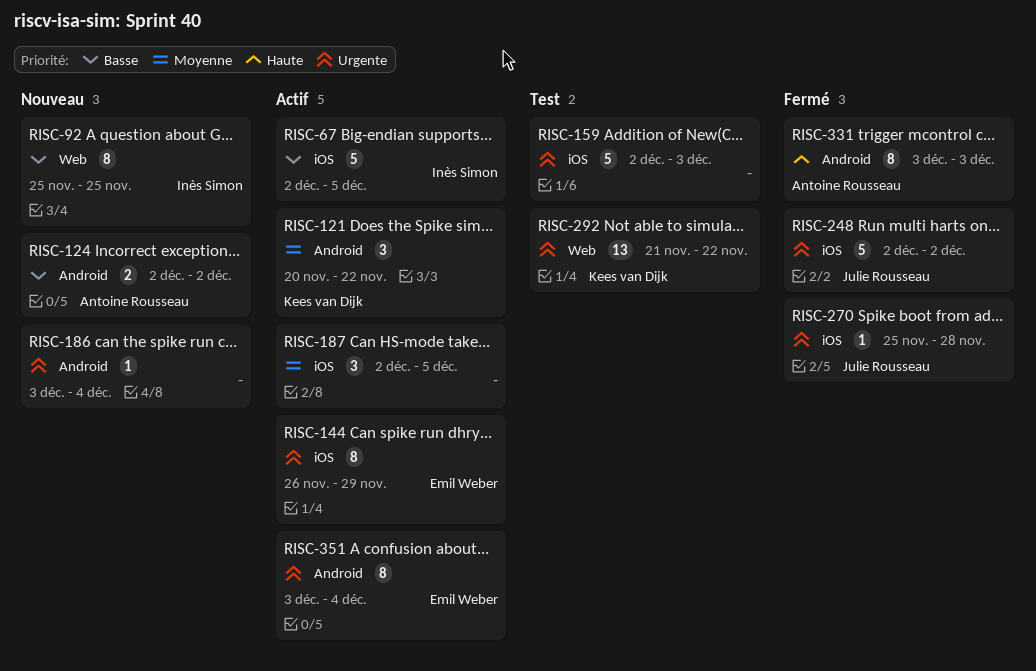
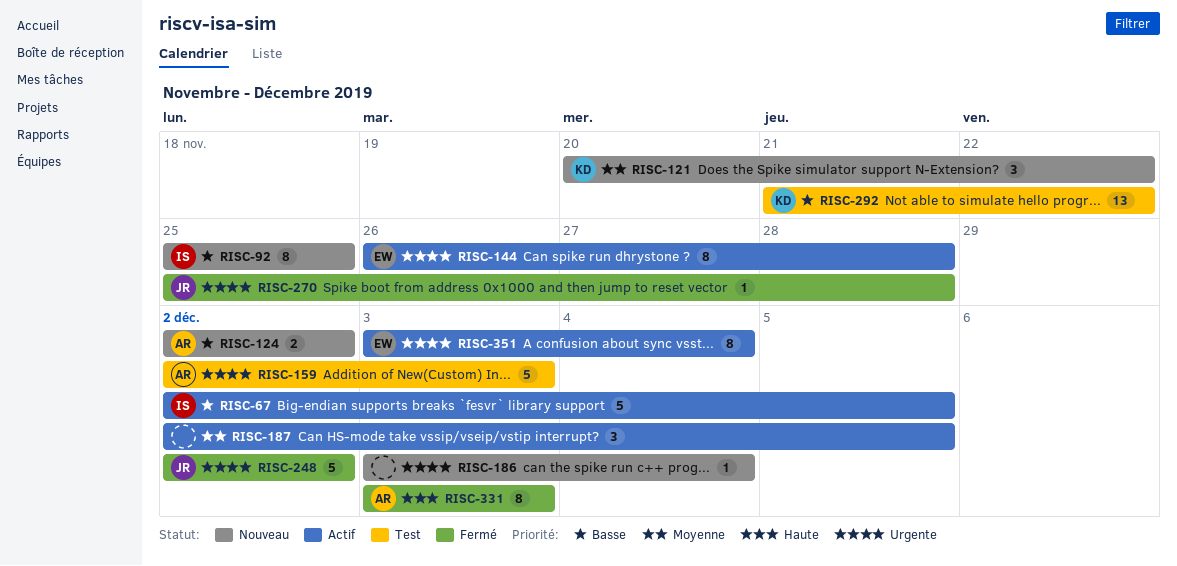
RISC-121, status: Actif -> Nouveau
RISC-144, due: Nov 29 -> Nov 28
RISC-159, owner: none -> Antoine Rousseau
RISC-292, priority: Urgente -> Basse

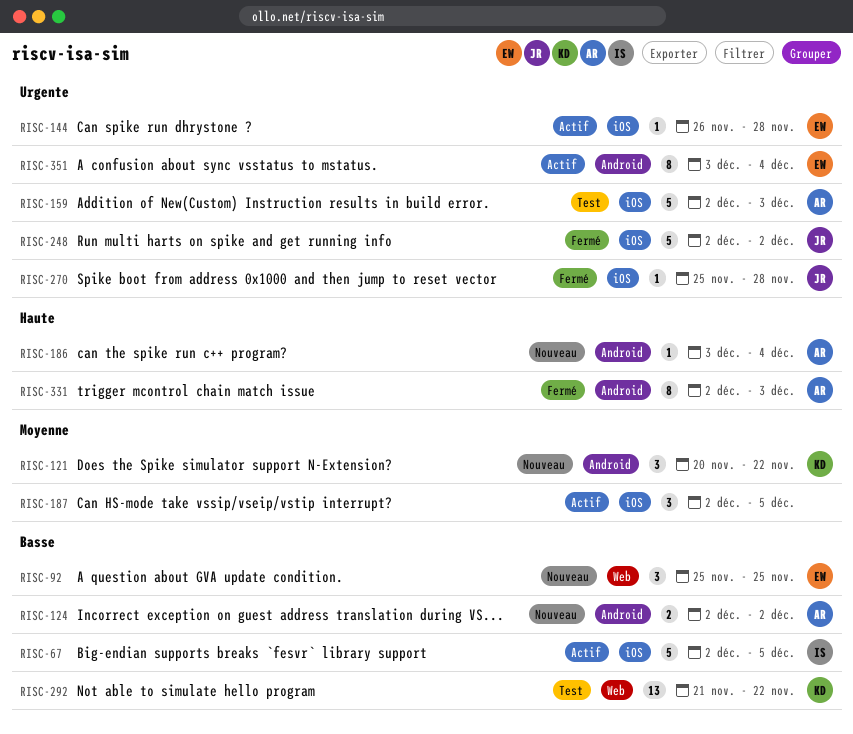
RISC-92, owner: IS -> EW
RISC-92, estimate: 8 -> 3
RISC-144, estimate: 8 -> 1
RISC-186, owner: none -> AR
RISC-186, priority: Urgente -> Haute
RISC-331, start: Dec 3 -> Dec 2

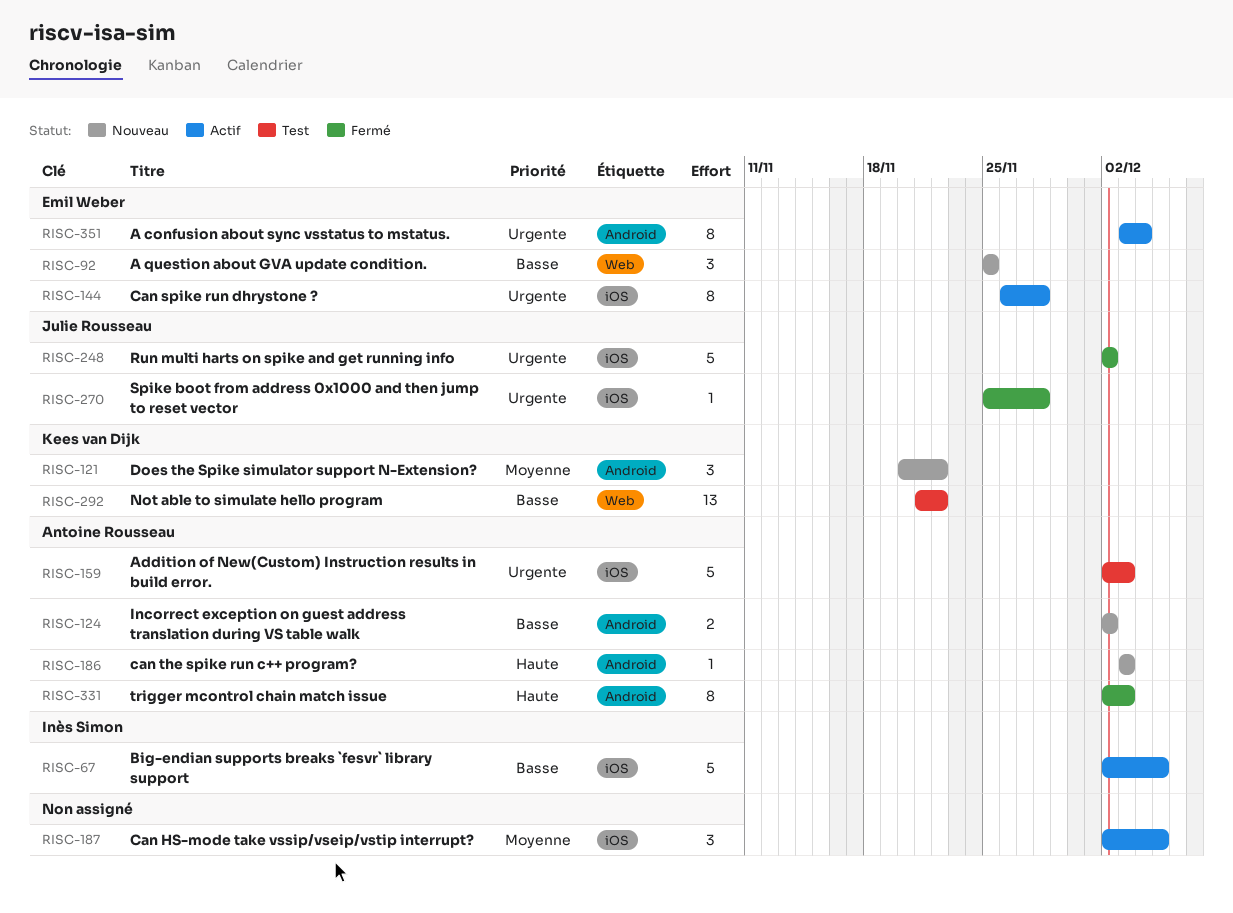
RISC-144, estimate: 1 -> 8
RISC-186, due: Dec 4 -> Dec 3

